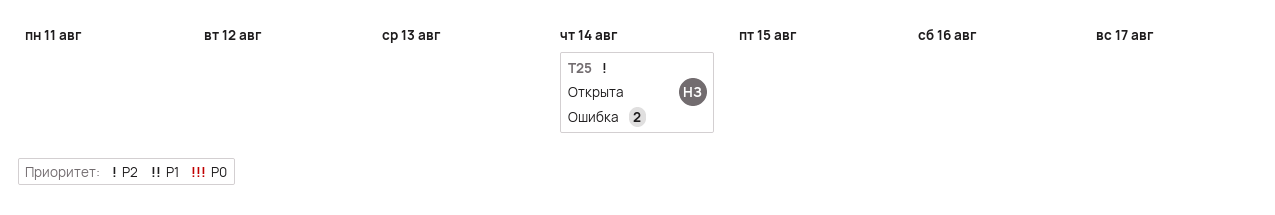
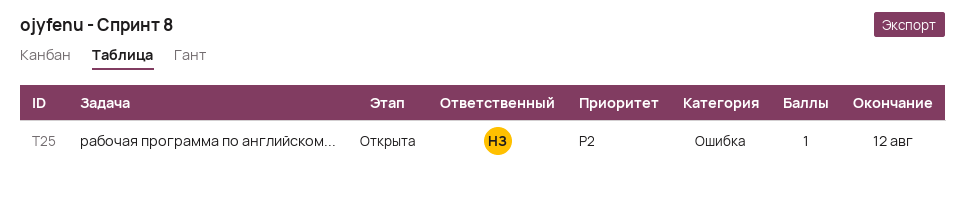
T25, estimate: 2 -> 1
T25, due: Aug 14 -> Aug 12

